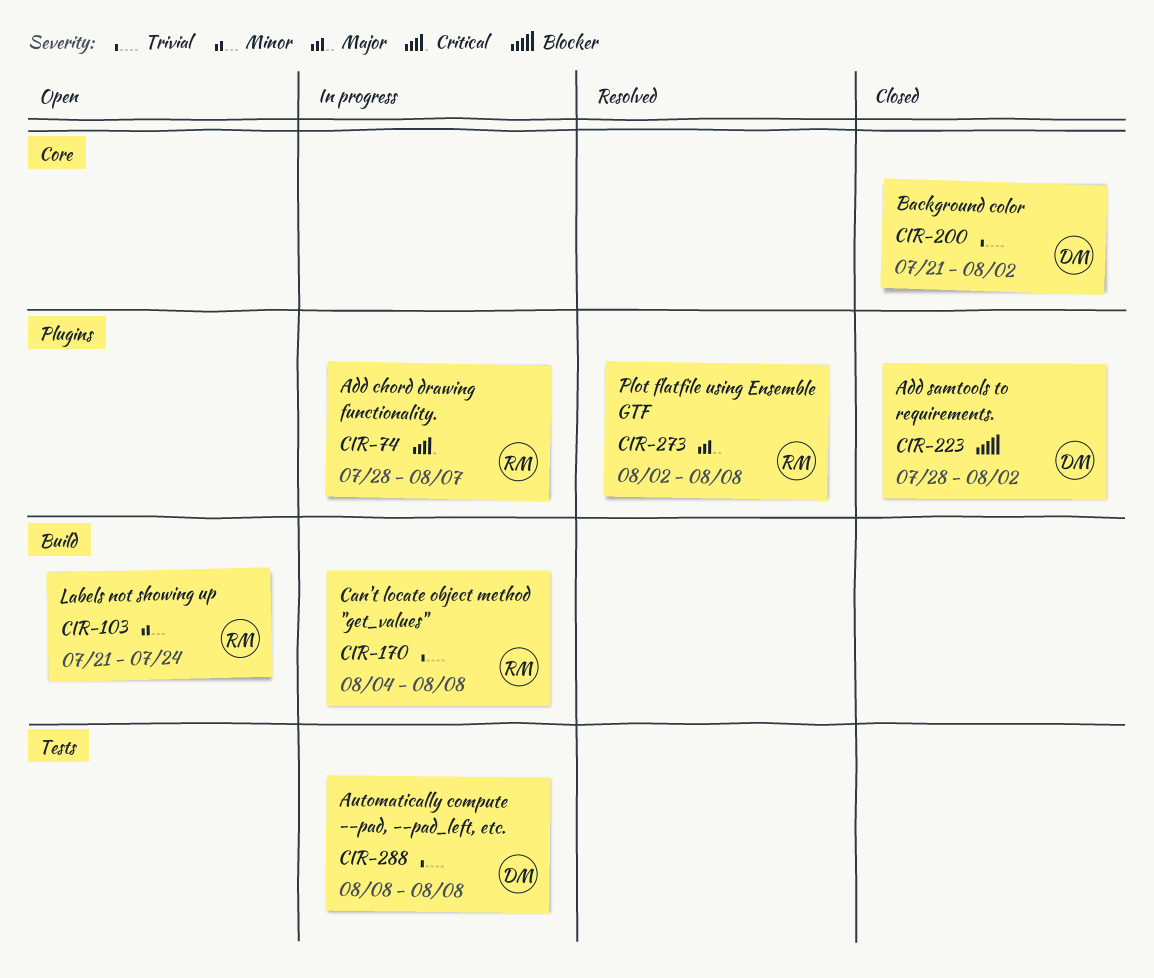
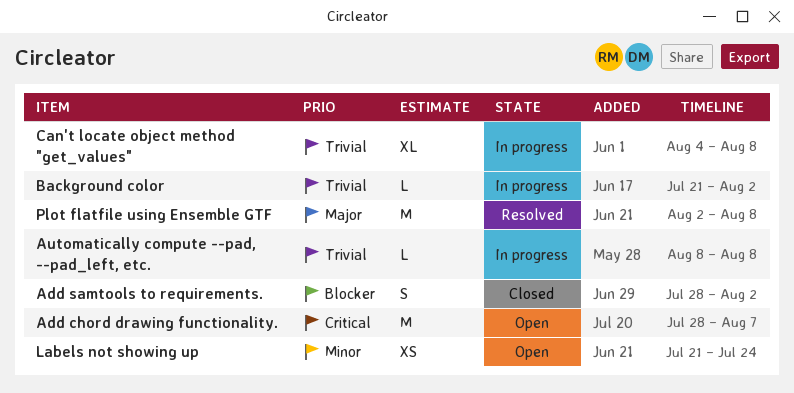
Add chord drawing functionality., status: In progress -> Open
Background color, status: Closed -> In progress

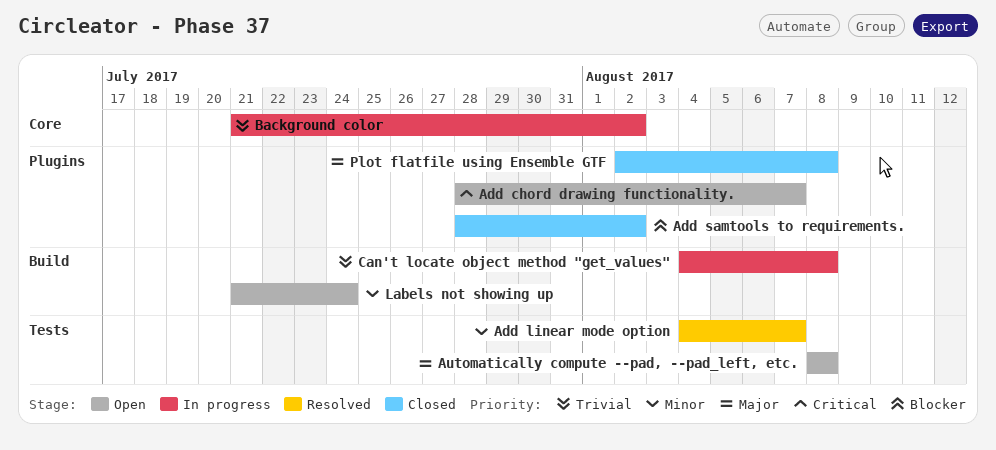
Add linear mode option: none -> present
Automatically compute --pad, --pad_left, etc., status: In progress -> Open
Automatically compute --pad, --pad_left, etc., priority: Trivial -> Major
Plot flatfile using Ensemble GTF, status: Resolved -> Closed

